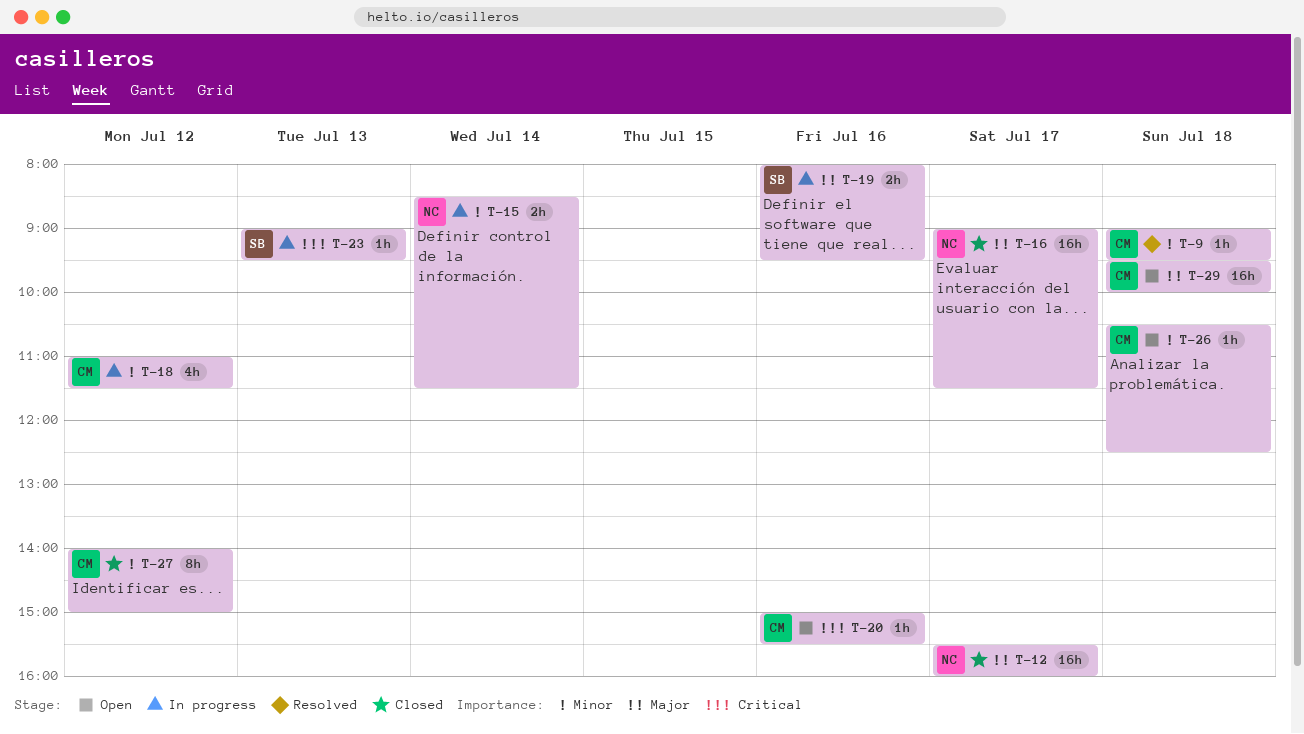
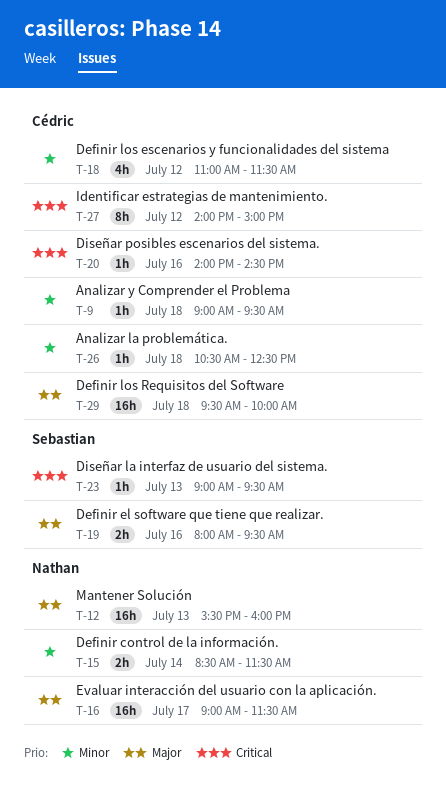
T-12, day: Jul 17 -> Jul 13
T-20, begins: 15:00 -> 14:00
T-20, ends: 15:30 -> 14:30
T-27, priority: Minor -> Critical

